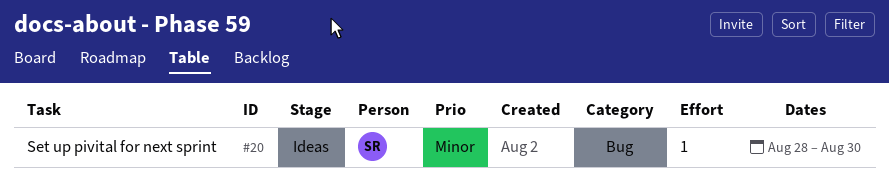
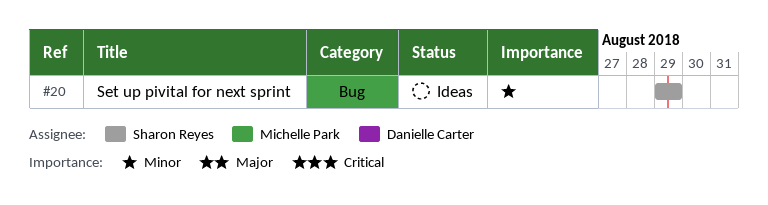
#20, start: Aug 28 -> Aug 29
#20, due: Aug 30 -> Aug 29

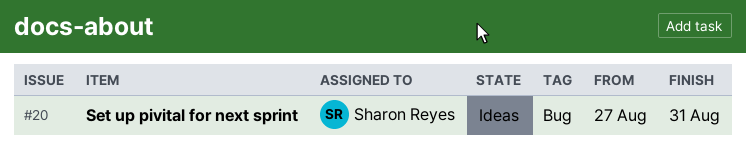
#20, start: Aug 29 -> Aug 27
#20, due: Aug 29 -> Aug 31

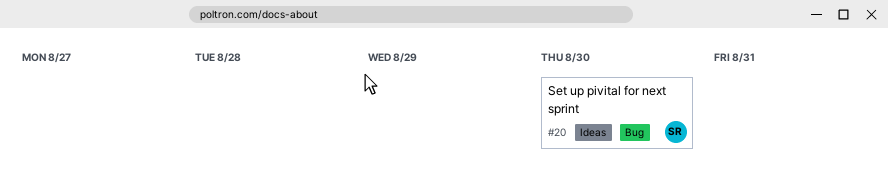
#20, due: Aug 31 -> Aug 30

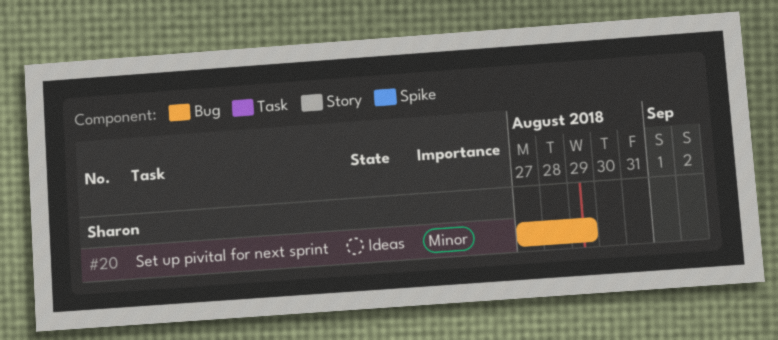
#20, due: Aug 30 -> Aug 29

